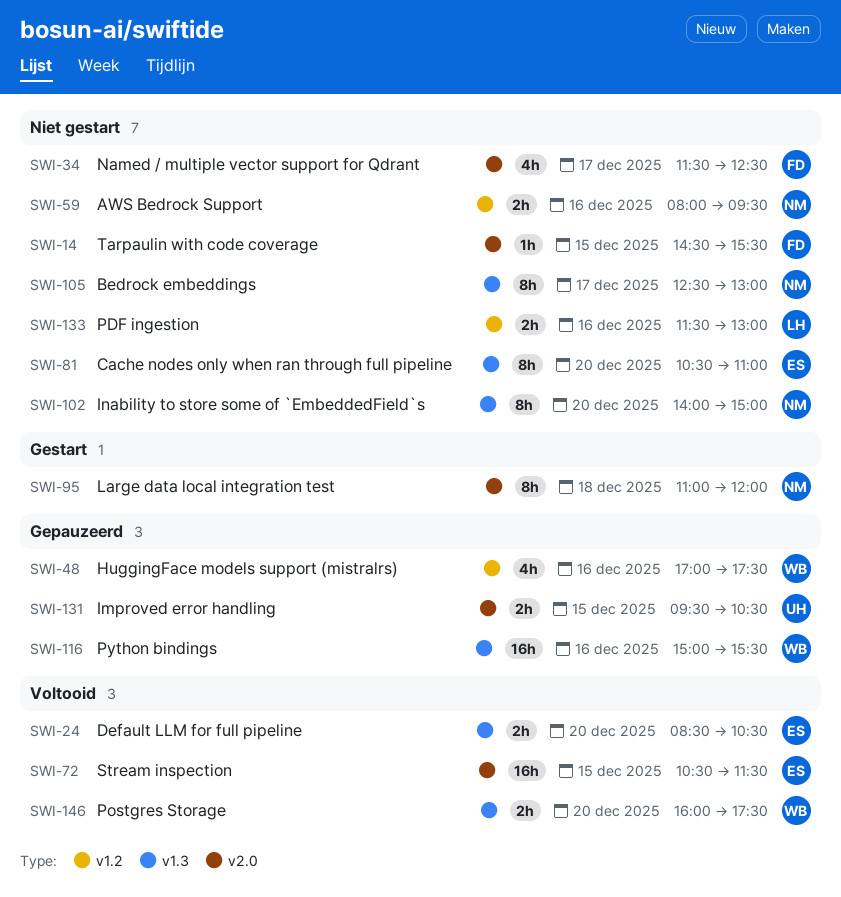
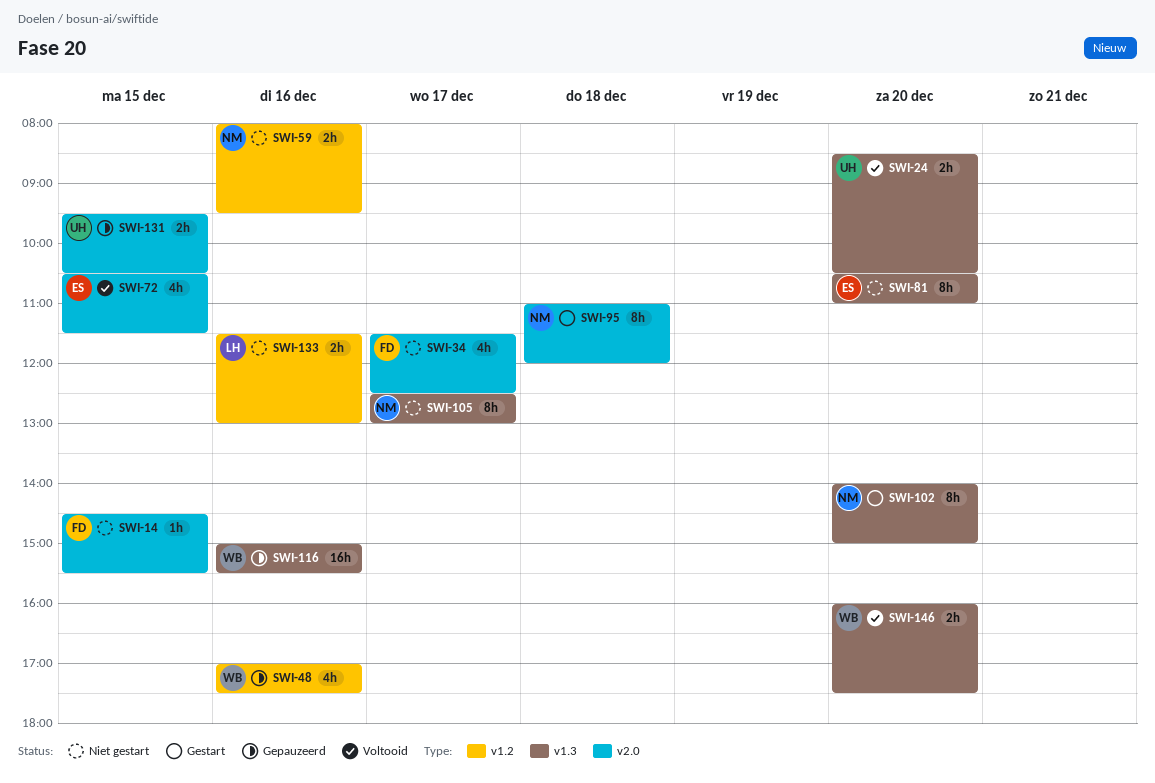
SWI-24, owner: ES -> UH
SWI-72, estimate: 16h -> 4h
SWI-102, status: Niet gestart -> Gestart

